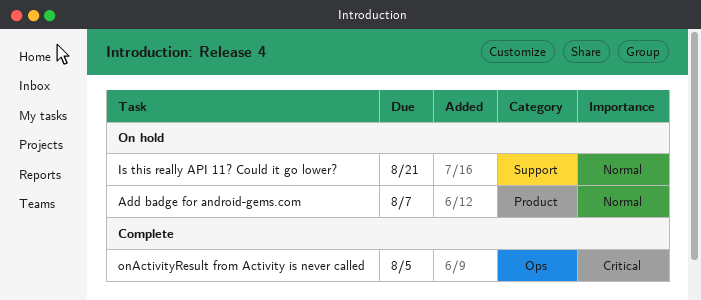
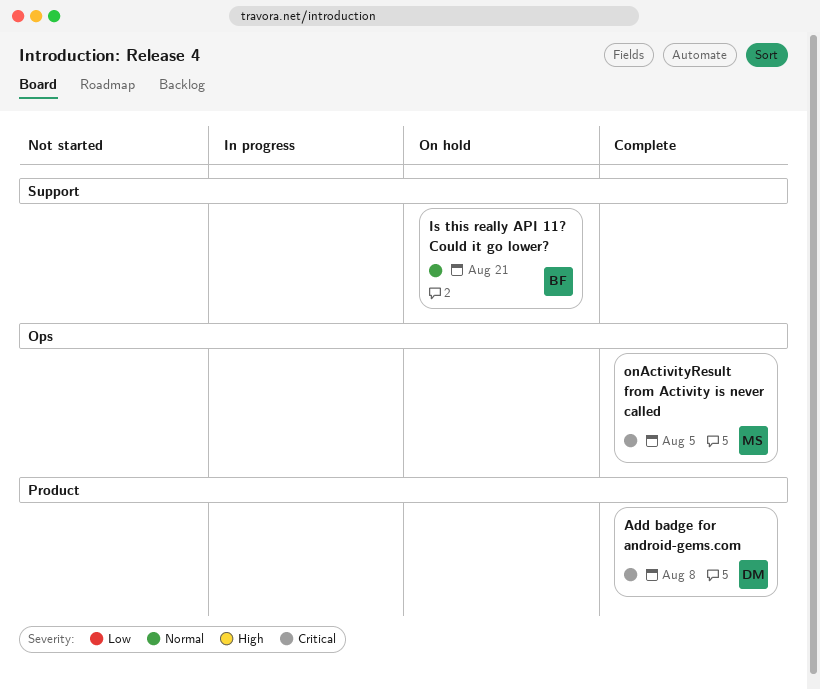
Add badge for android-gems.com, status: On hold -> Complete
Add badge for android-gems.com, priority: Normal -> Critical
Add badge for android-gems.com, due: Aug 7 -> Aug 8

